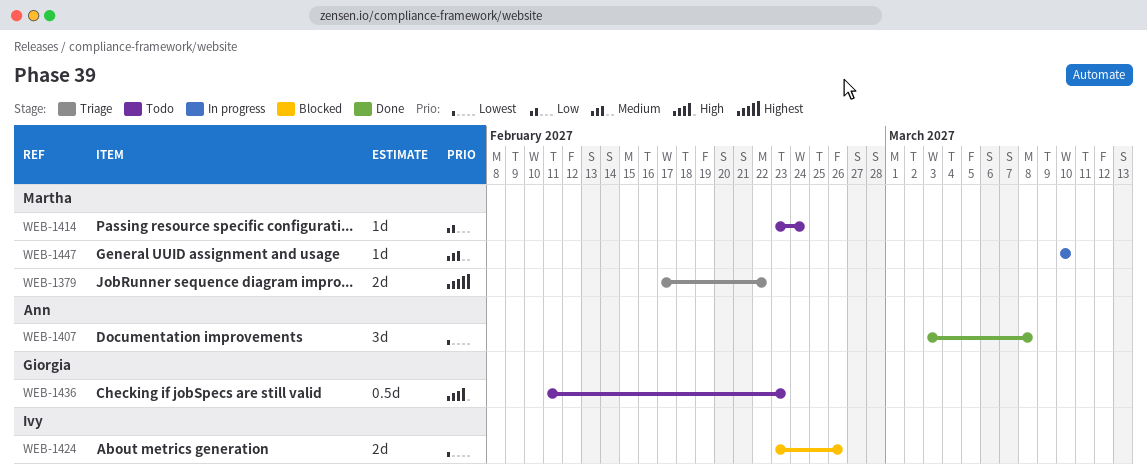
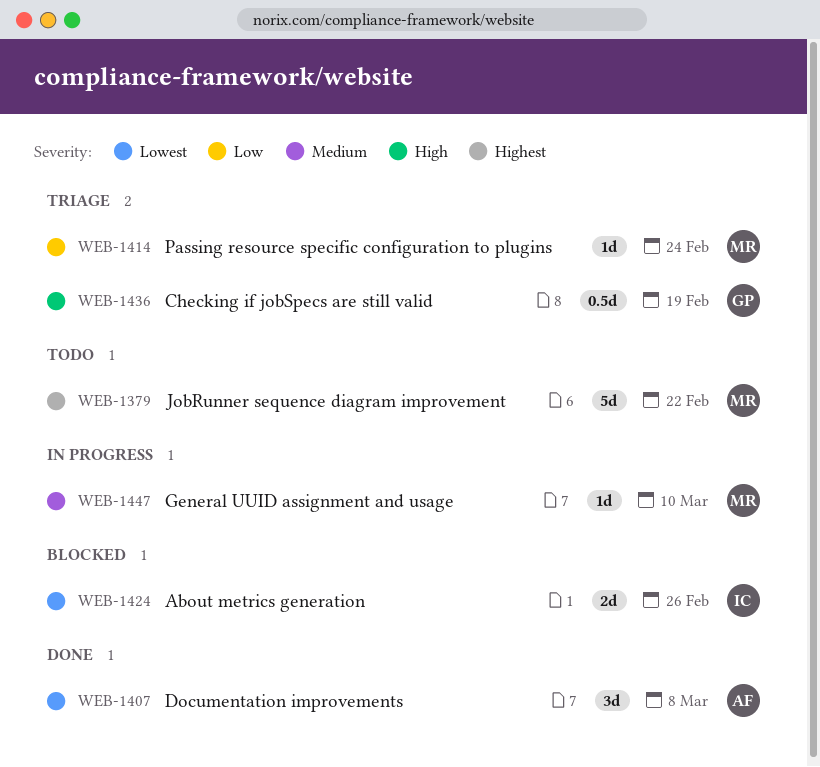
WEB-1379, status: Triage -> Todo
WEB-1379, estimate: 2d -> 5d
WEB-1414, status: Todo -> Triage
WEB-1436, status: Todo -> Triage
WEB-1436, due: Feb 23 -> Feb 19

